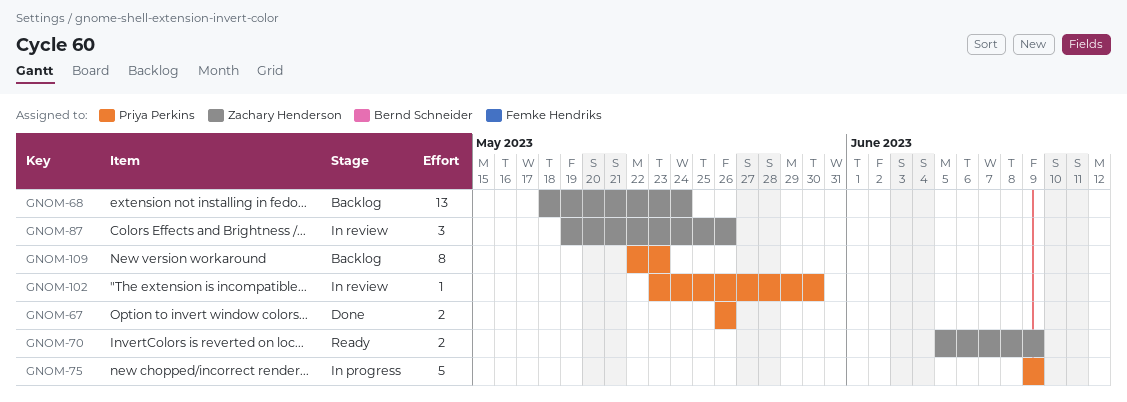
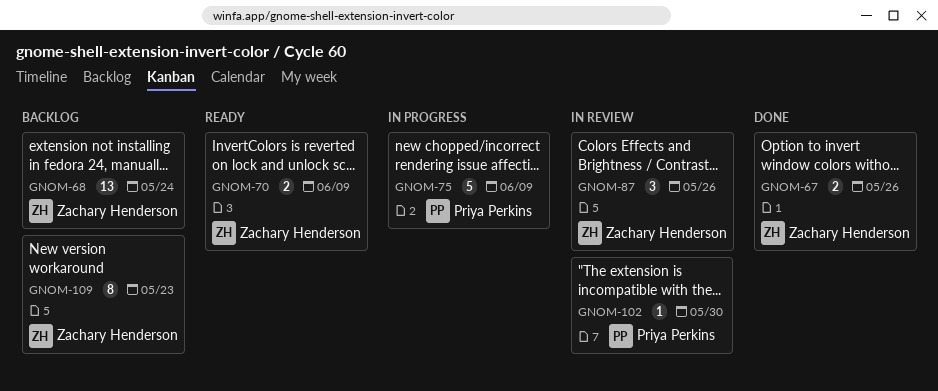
GNOM-67, owner: Priya Perkins -> Zachary Henderson
GNOM-109, owner: Priya Perkins -> Zachary Henderson

